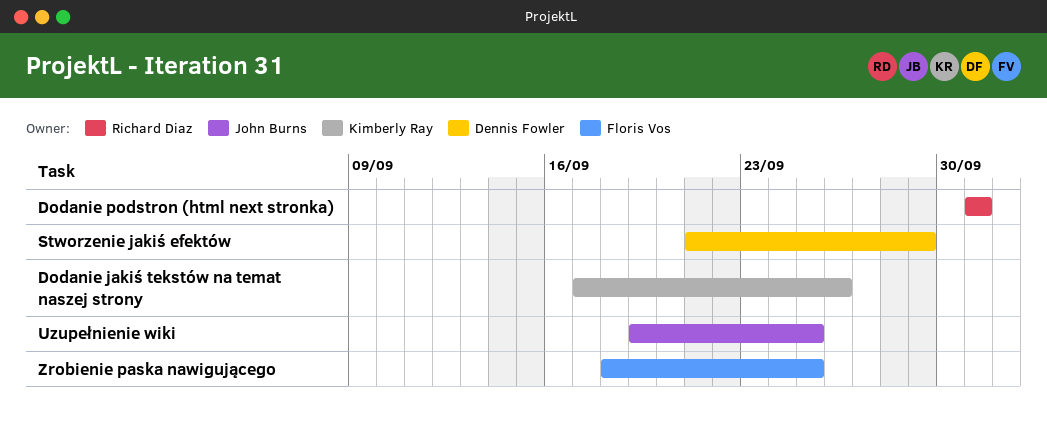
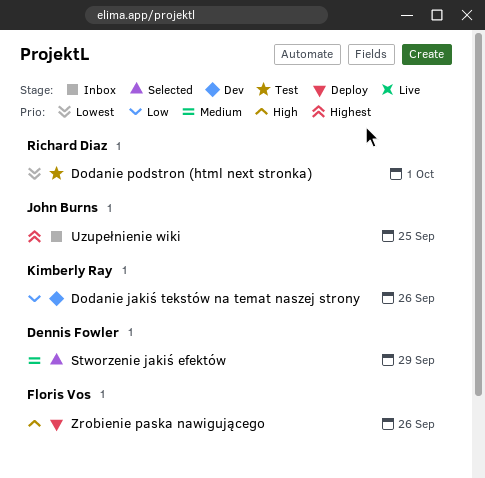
Zrobienie paska nawigującego, due: Sep 25 -> Sep 26

